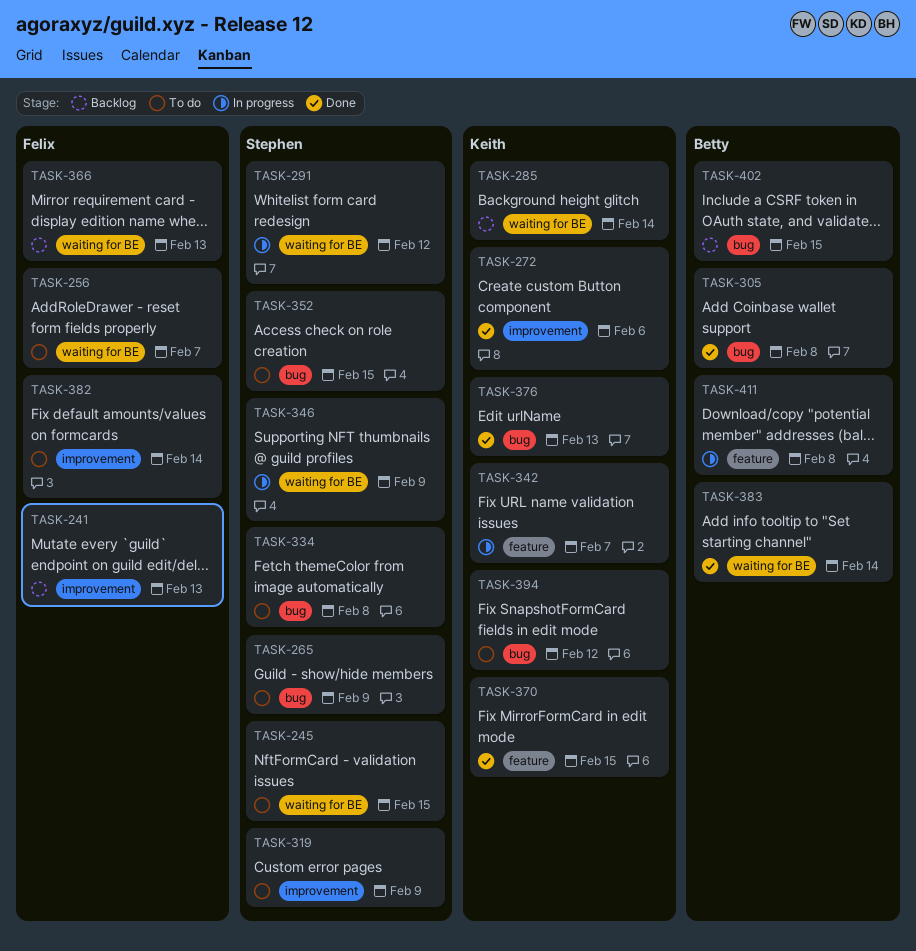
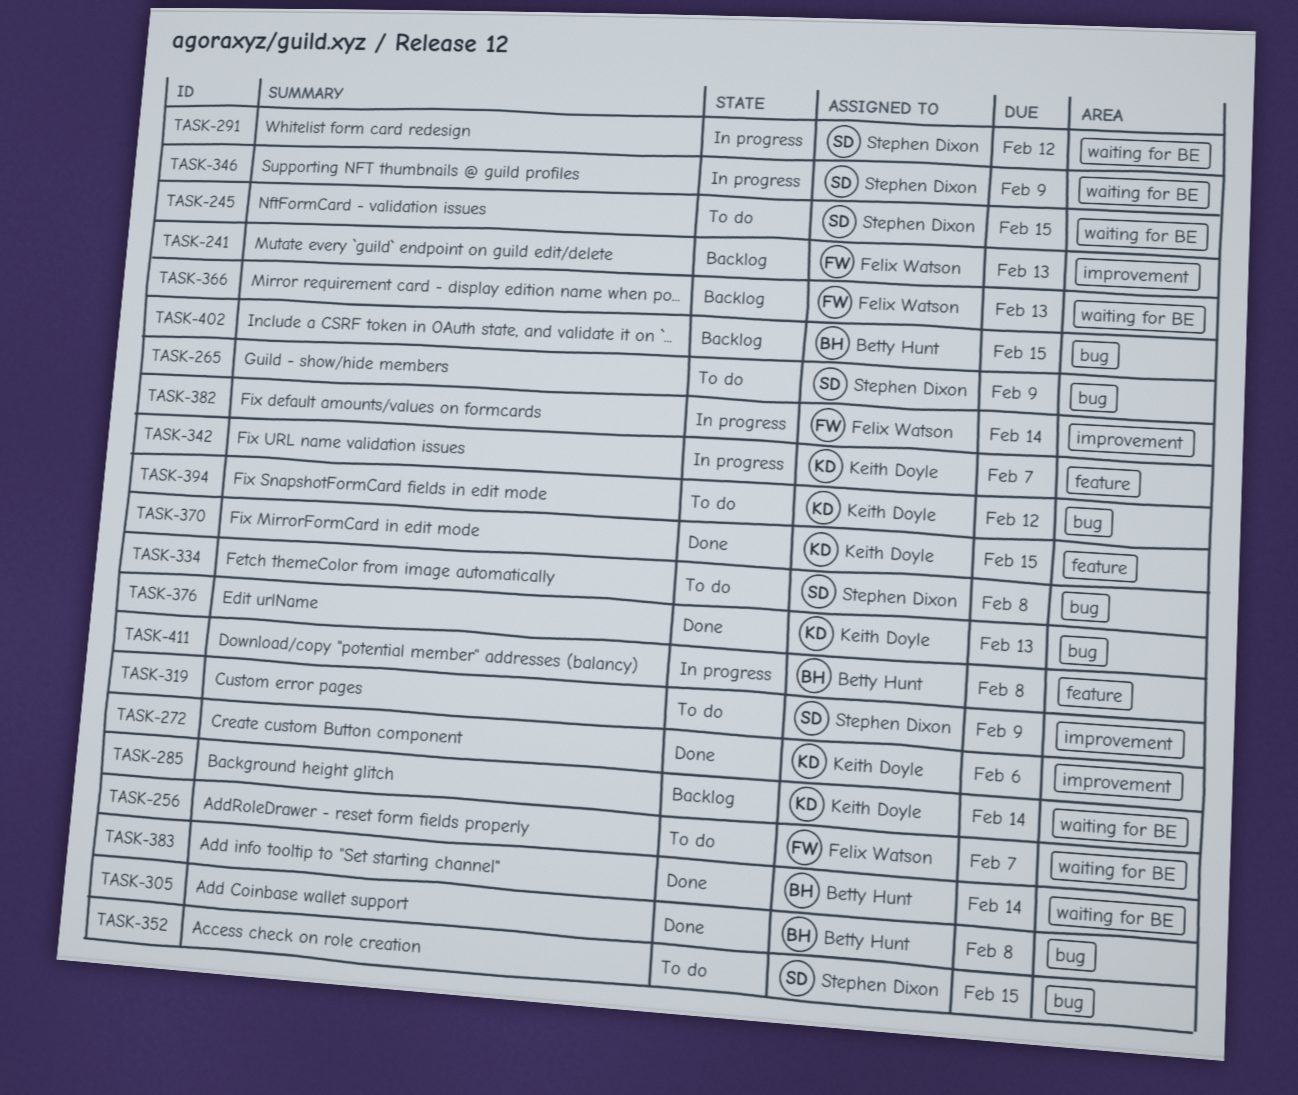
TASK-382, status: To do -> In progress

